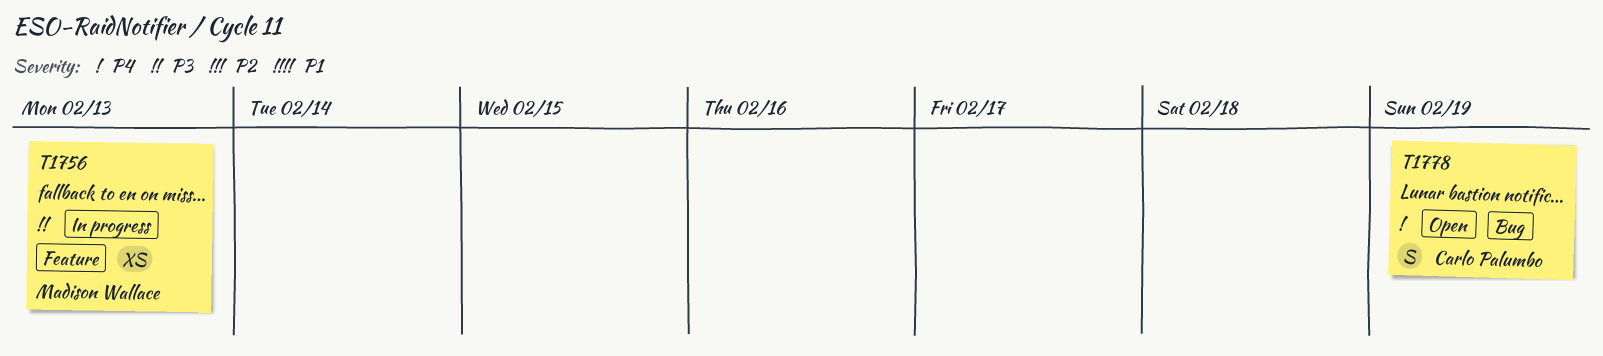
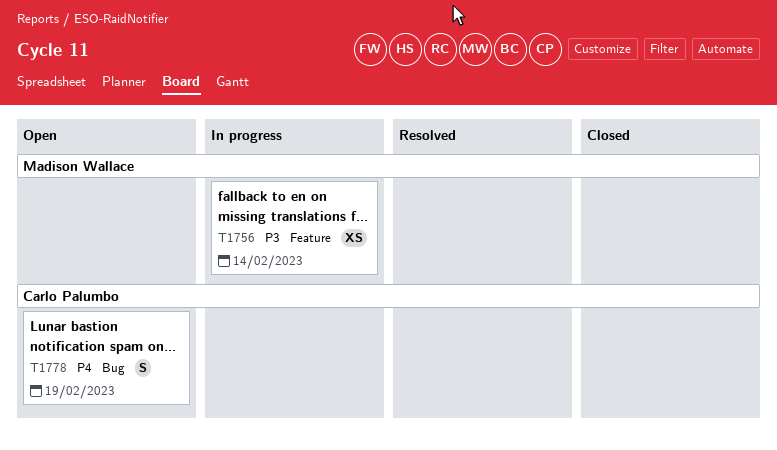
T1756, due: Feb 13 -> Feb 14

